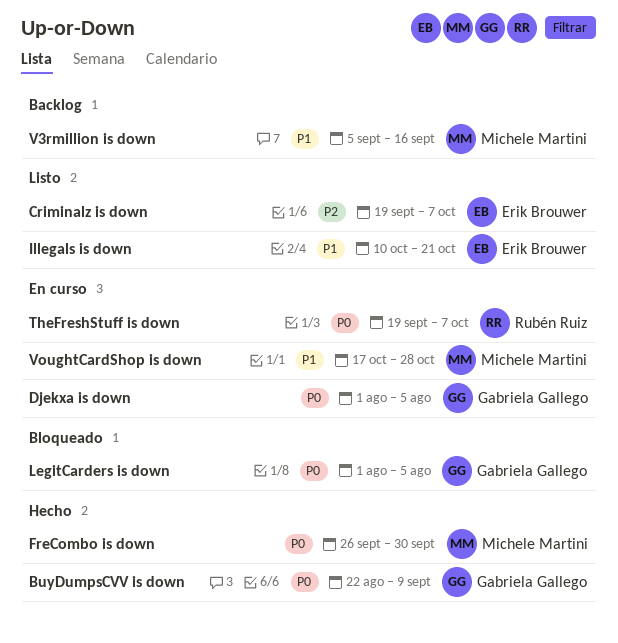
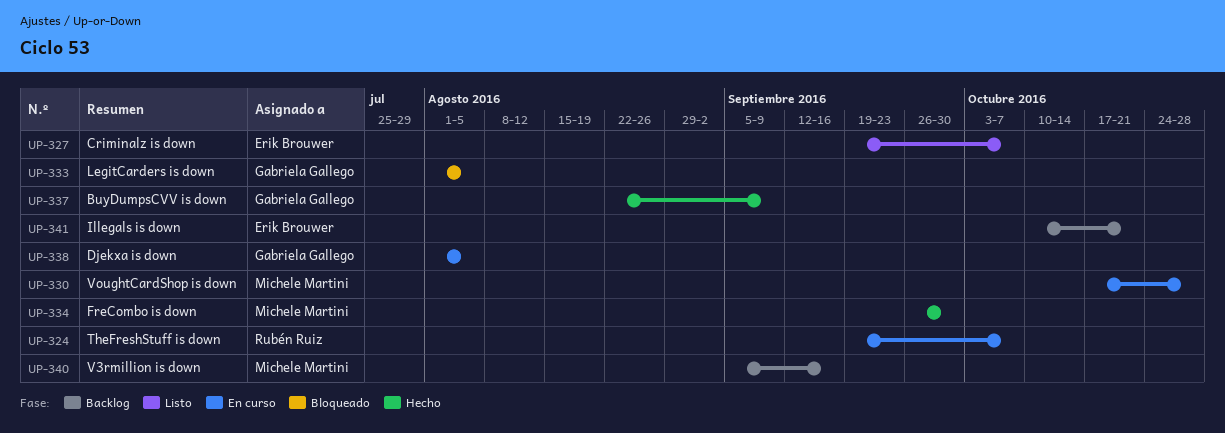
Illegals is down, status: Listo -> Backlog

